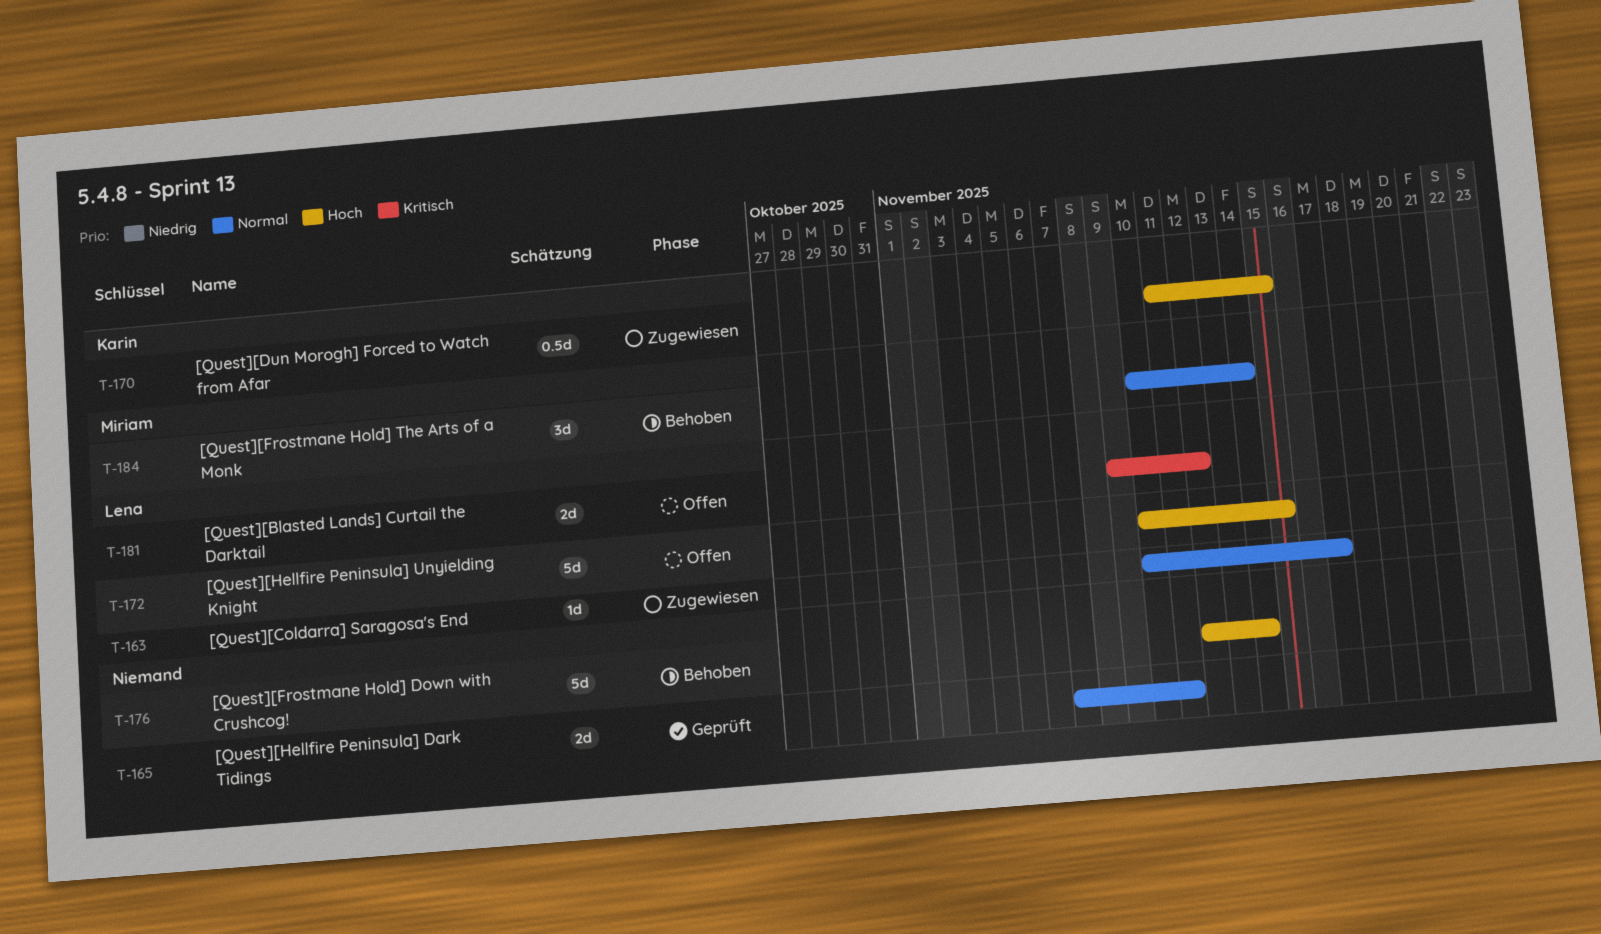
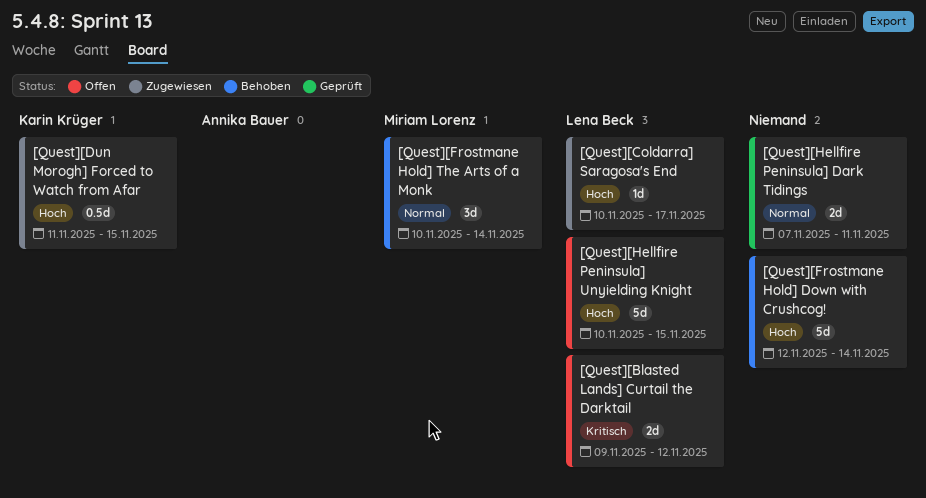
[Quest][Coldarra] Saragosa's End, priority: Normal -> Hoch

